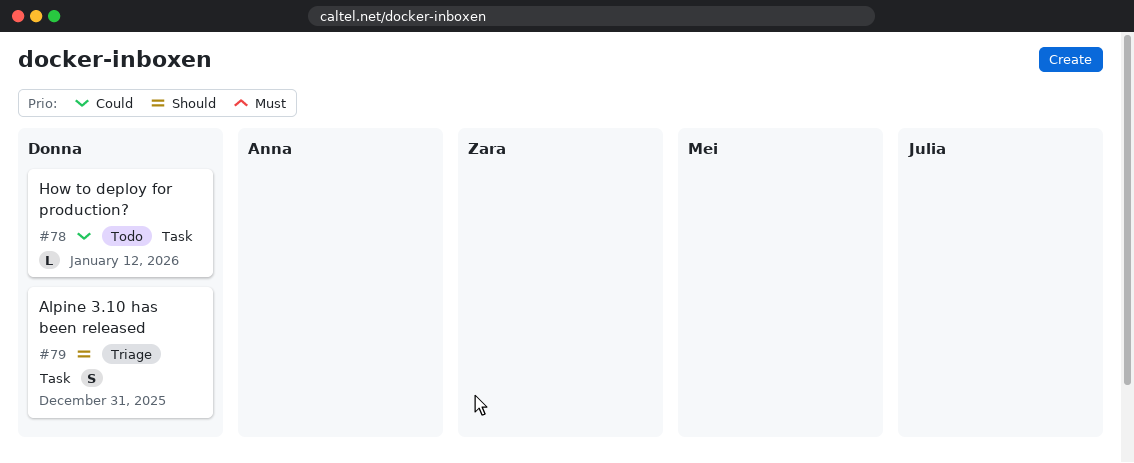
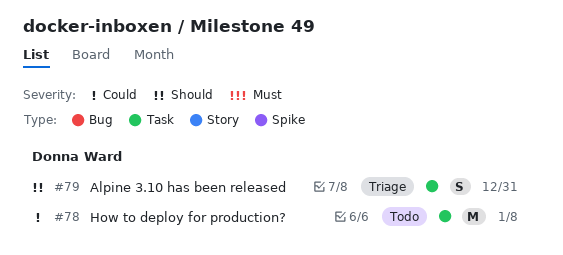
#78, estimate: L -> M
#78, due: Jan 12 -> Jan 8

